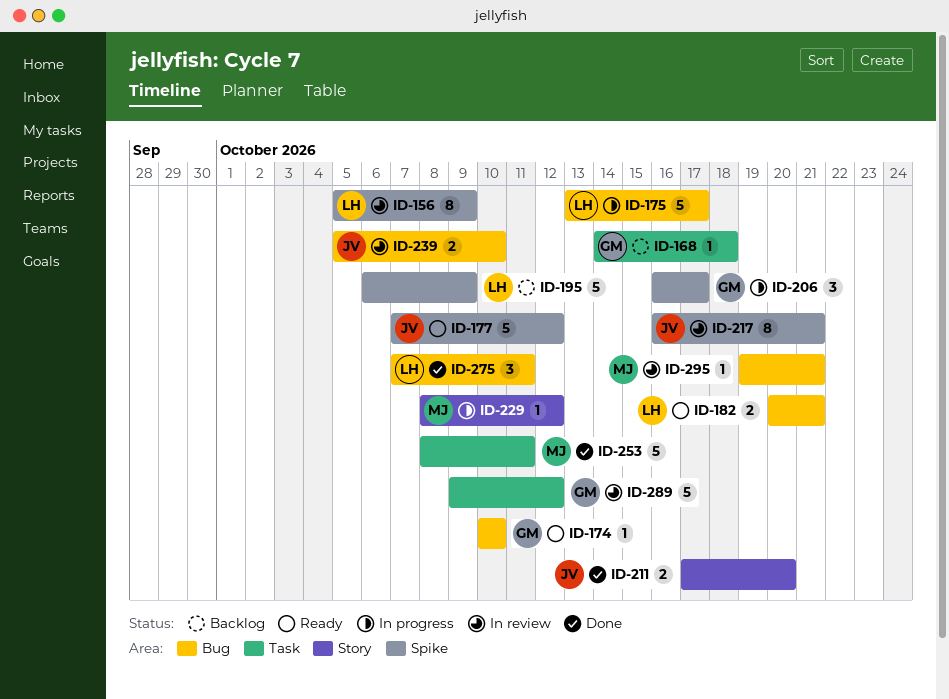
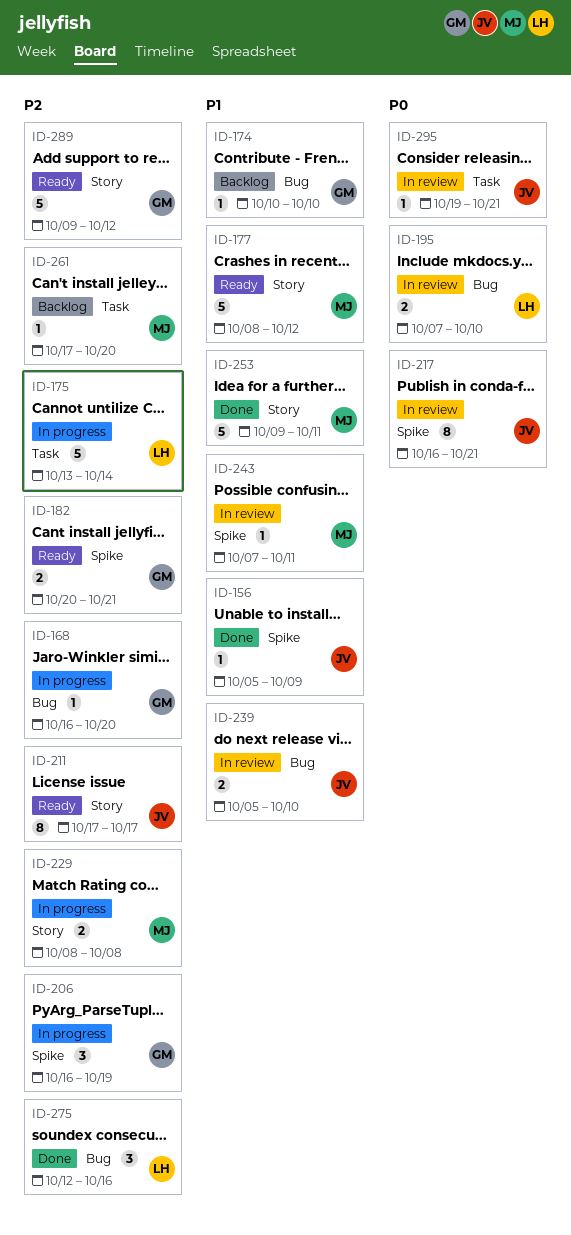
ID-156, status: In review -> Done
ID-156, owner: LH -> JV
ID-156, estimate: 8 -> 1
ID-168, status: Backlog -> In progress
ID-168, label: Task -> Bug
ID-168, start: Oct 14 -> Oct 16
ID-168, due: Oct 18 -> Oct 20
ID-174, status: Ready -> Backlog
ID-175, label: Bug -> Task
ID-175, due: Oct 17 -> Oct 14
ID-177, owner: JV -> MJ
ID-177, label: Spike -> Story
ID-177, start: Oct 7 -> Oct 8
ID-182, owner: LH -> GM
ID-182, label: Bug -> Spike
ID-195, status: Backlog -> In review
ID-195, label: Spike -> Bug
ID-195, estimate: 5 -> 2
ID-195, start: Oct 6 -> Oct 7
ID-195, due: Oct 9 -> Oct 10
ID-206, due: Oct 17 -> Oct 19
ID-211, status: Done -> Ready
ID-211, estimate: 2 -> 8
ID-211, due: Oct 20 -> Oct 17
ID-229, estimate: 1 -> 2
ID-229, due: Oct 12 -> Oct 8
ID-243: none -> present
ID-253, label: Task -> Story
ID-253, start: Oct 8 -> Oct 9
ID-261: none -> present
ID-275, start: Oct 7 -> Oct 12
ID-275, due: Oct 11 -> Oct 16
ID-289, status: In review -> Ready
ID-289, label: Task -> Story
ID-295, owner: MJ -> JV
ID-295, label: Bug -> Task

